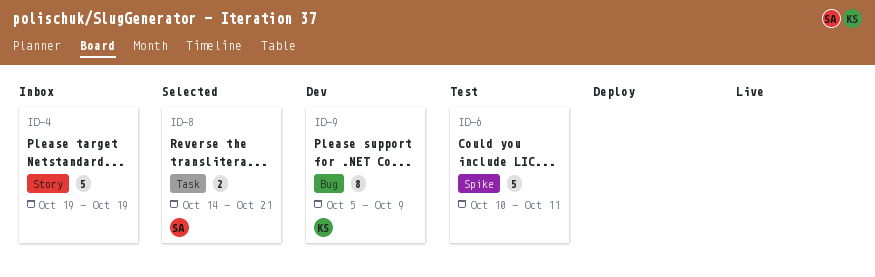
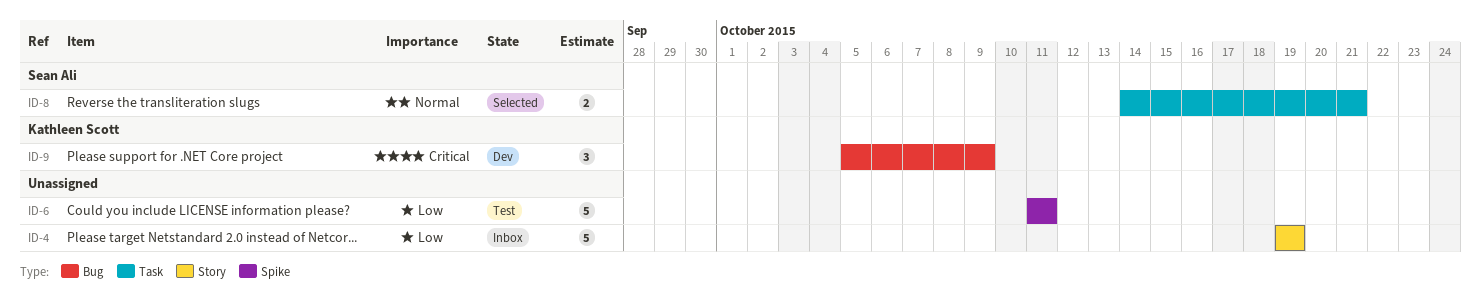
ID-6, start: Oct 10 -> Oct 11
ID-9, estimate: 8 -> 3

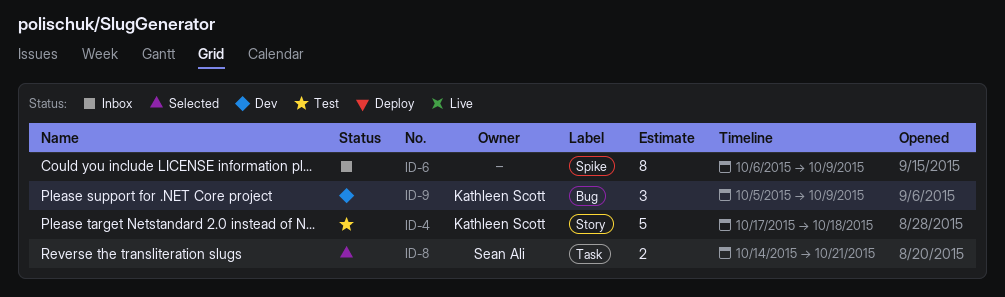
ID-4, status: Inbox -> Test
ID-4, owner: none -> Kathleen Scott
ID-4, start: Oct 19 -> Oct 17
ID-4, due: Oct 19 -> Oct 18
ID-6, status: Test -> Inbox
ID-6, estimate: 5 -> 8
ID-6, start: Oct 11 -> Oct 6
ID-6, due: Oct 11 -> Oct 9

